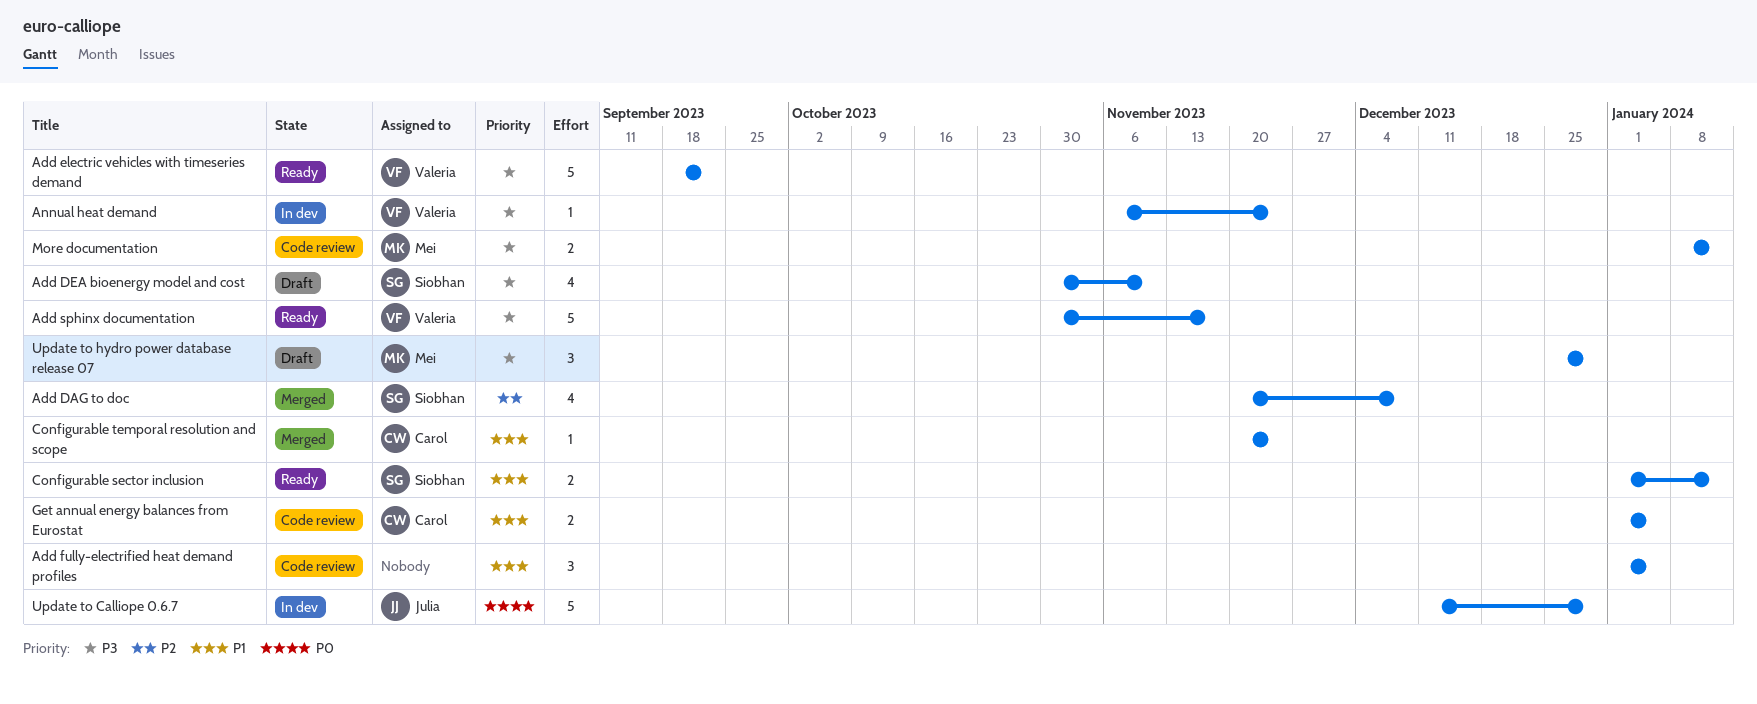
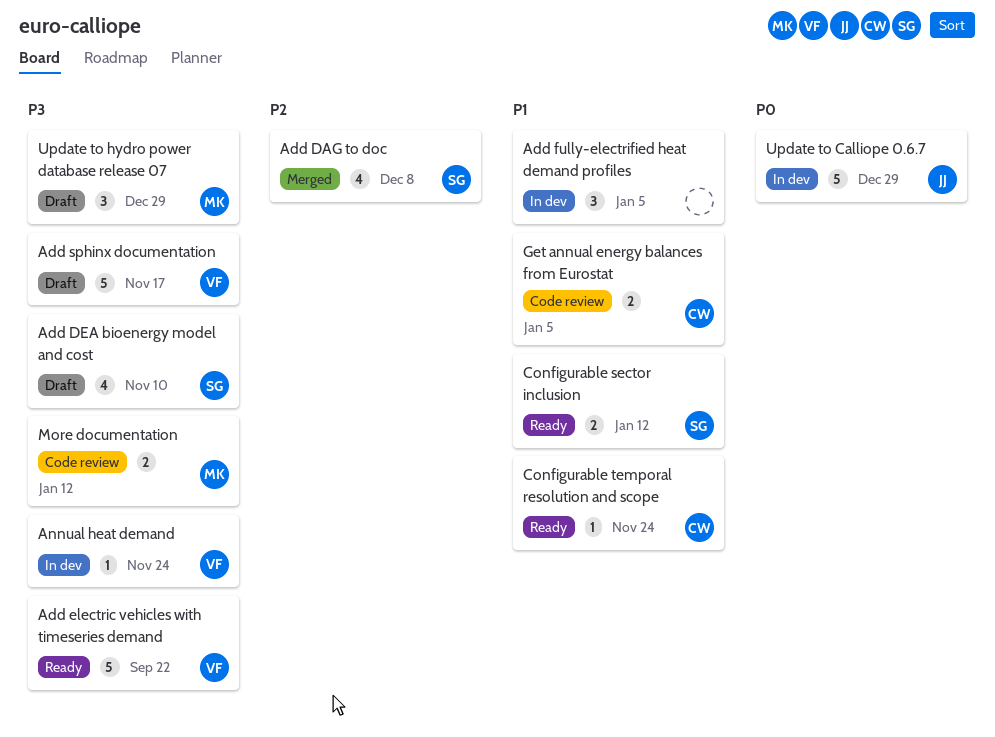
Add fully-electrified heat demand profiles, status: Code review -> In dev
Add sphinx documentation, status: Ready -> Draft
Configurable temporal resolution and scope, status: Merged -> Ready

